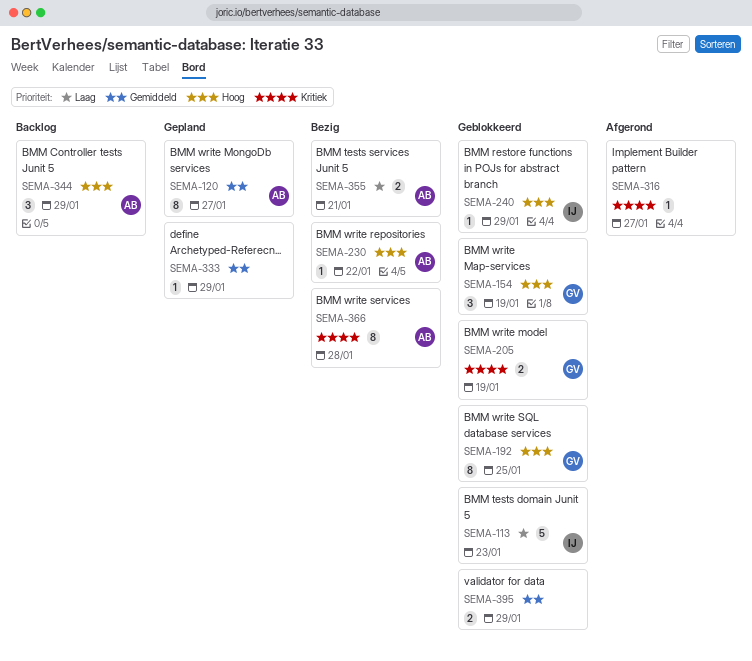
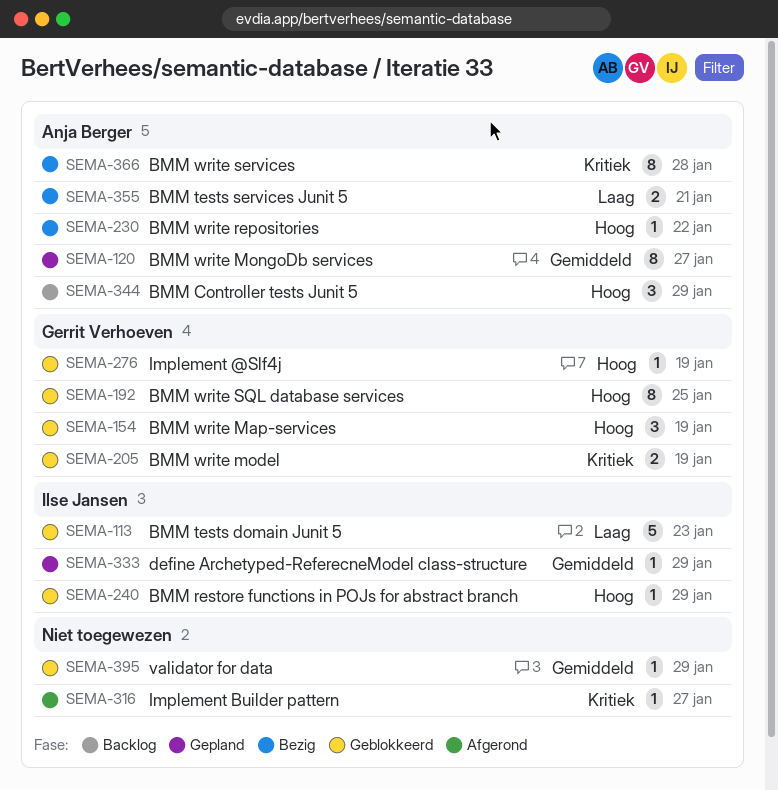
SEMA-276: none -> present
SEMA-333, owner: none -> Ilse Jansen
SEMA-395, estimate: 2 -> 1

